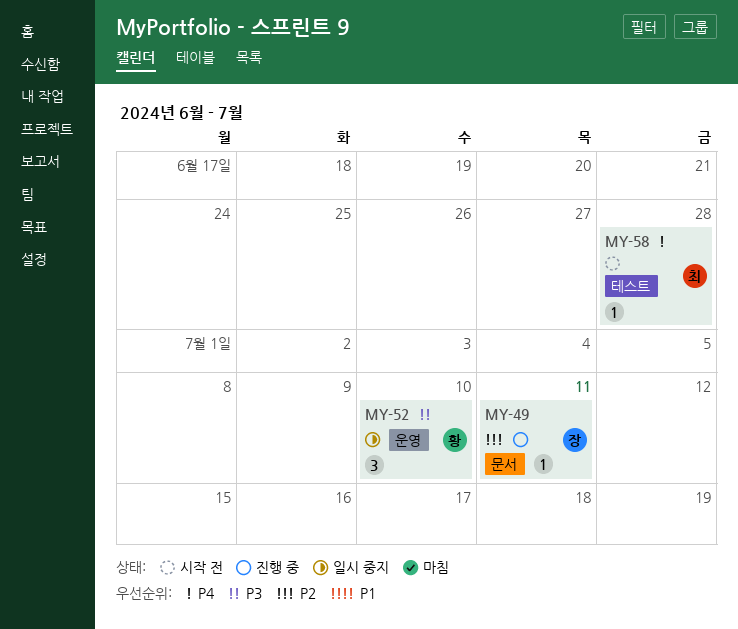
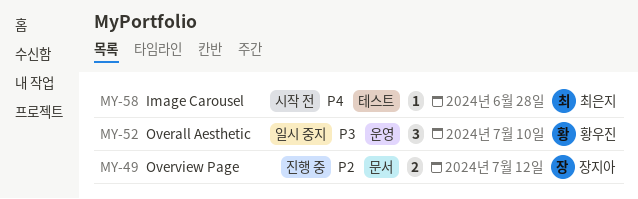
MY-49, estimate: 1 -> 2
MY-49, due: Jul 11 -> Jul 12

